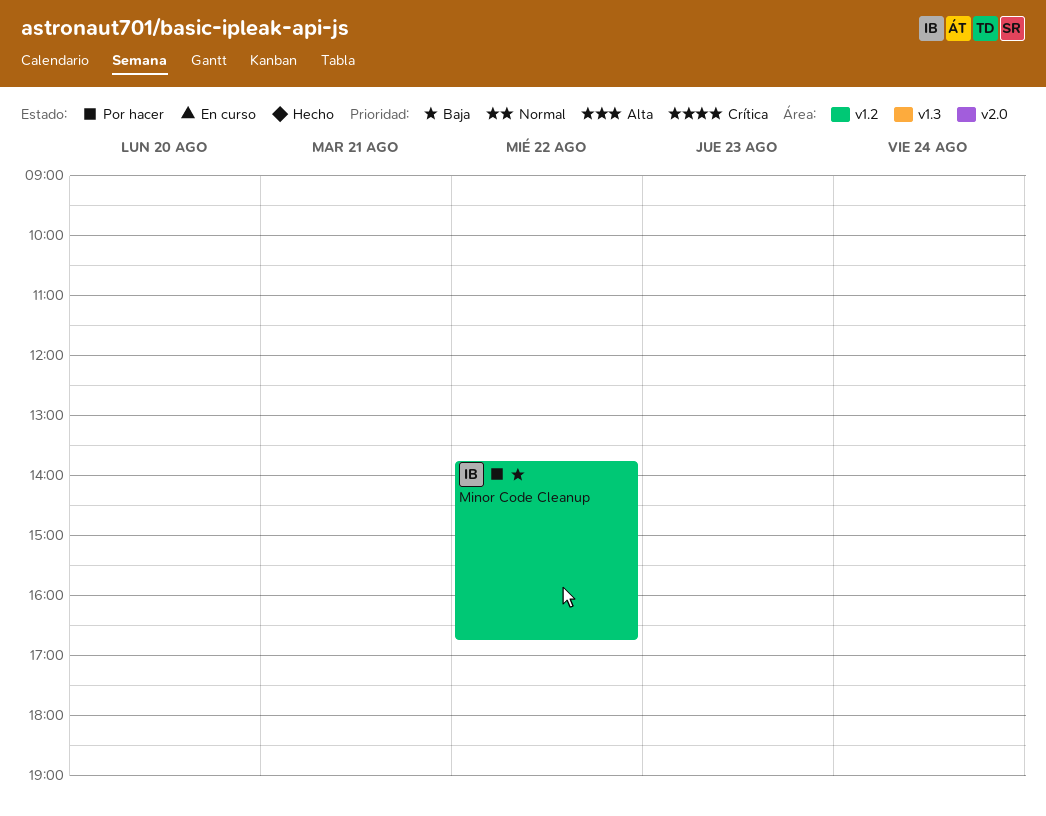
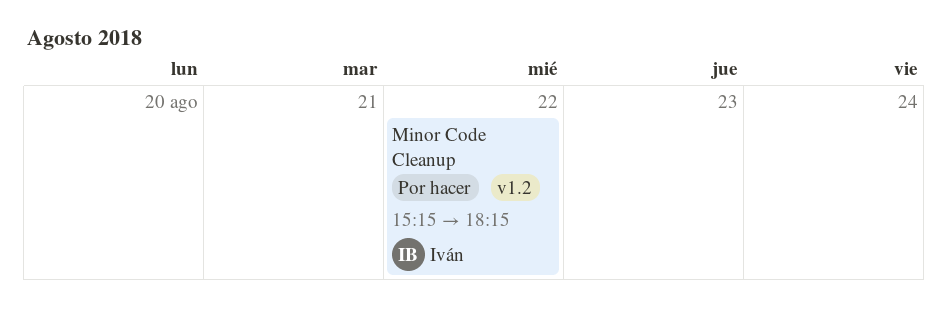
Minor Code Cleanup, begins: 13:45 -> 15:15
Minor Code Cleanup, ends: 16:45 -> 18:15

